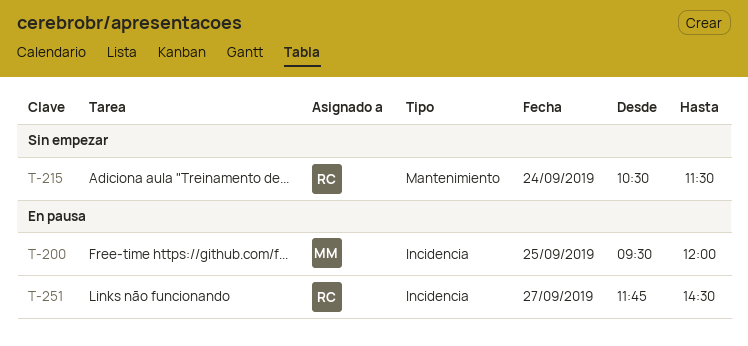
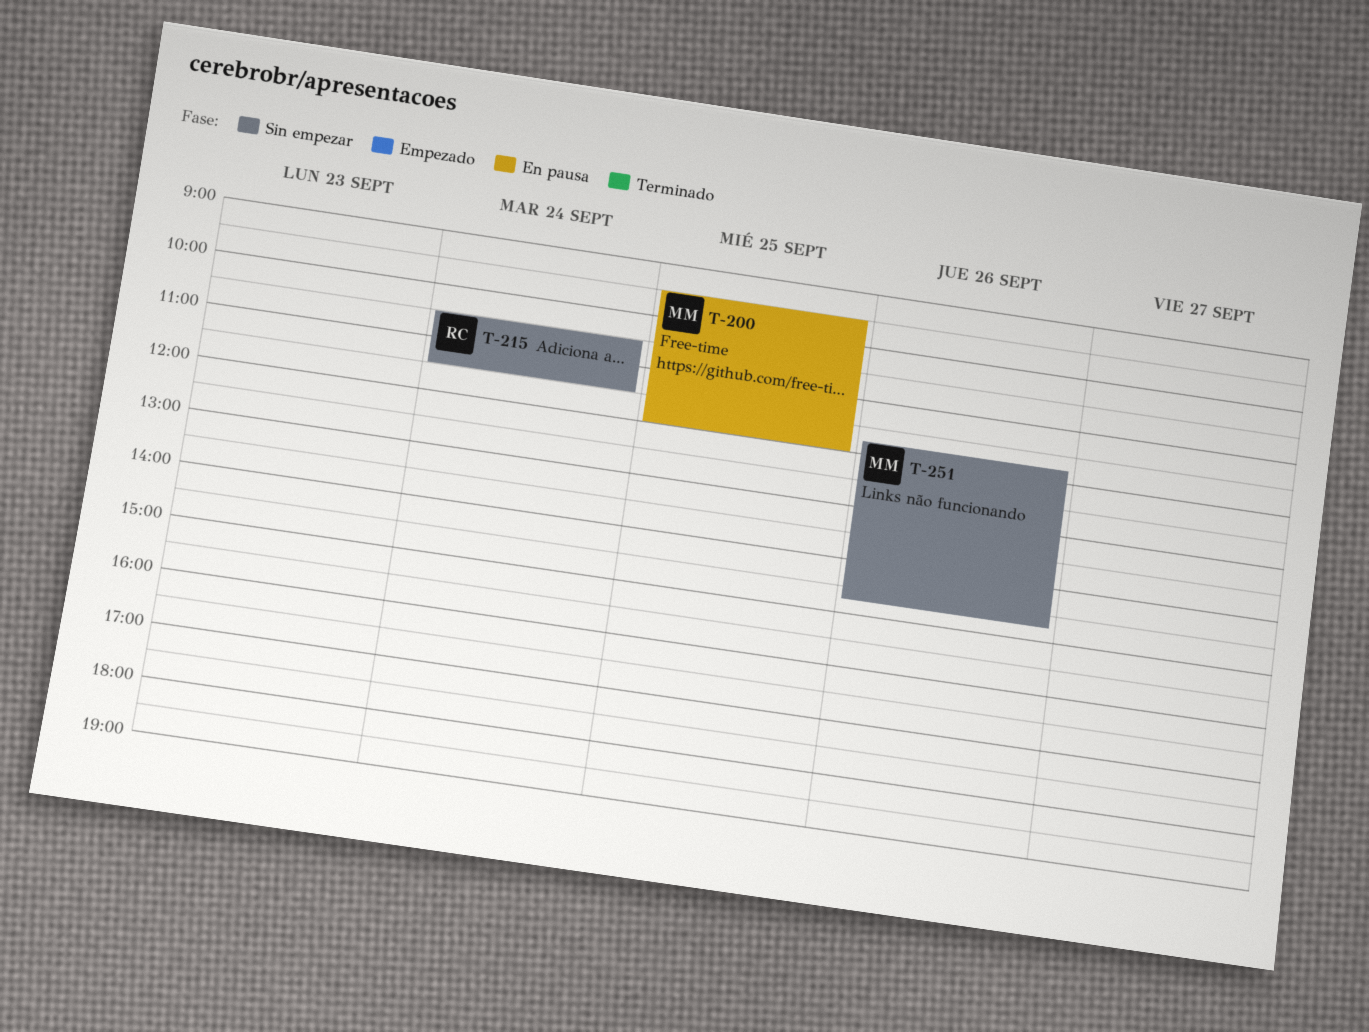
T-251, status: En pausa -> Sin empezar
T-251, owner: RC -> MM
T-251, day: Sep 27 -> Sep 26
T-251, ends: 14:30 -> 14:45

